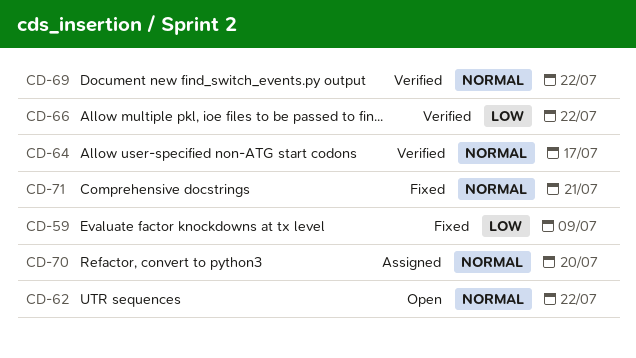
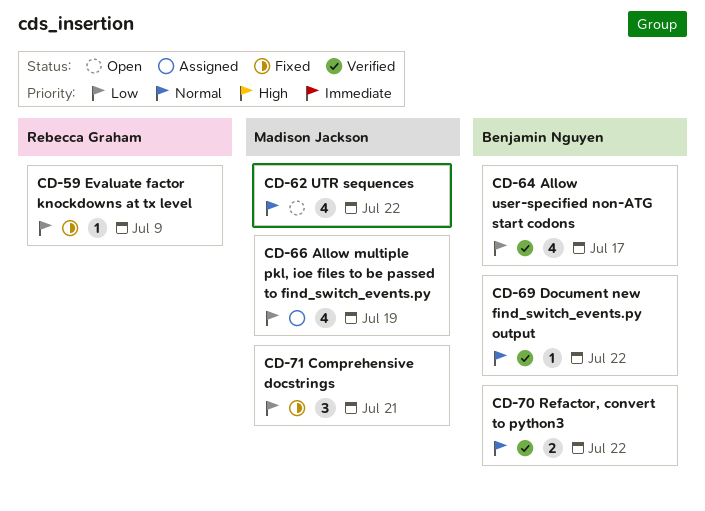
CD-64, priority: Normal -> Low
CD-66, status: Verified -> Assigned
CD-66, due: Jul 22 -> Jul 19
CD-70, status: Assigned -> Verified
CD-70, due: Jul 20 -> Jul 22
CD-71, priority: Normal -> Low

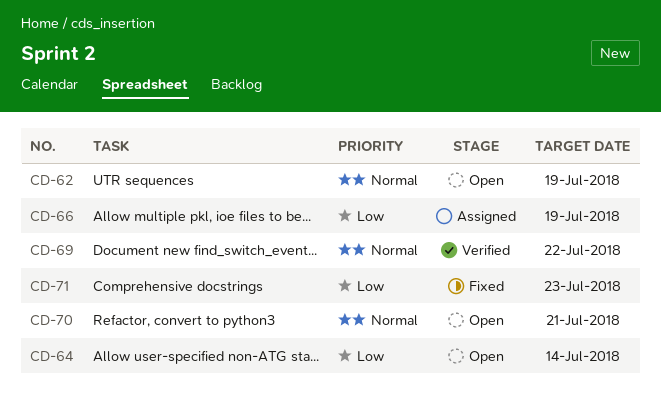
CD-59: present -> none
CD-62, due: Jul 22 -> Jul 19
CD-64, status: Verified -> Open
CD-64, due: Jul 17 -> Jul 14
CD-70, status: Verified -> Open
CD-70, due: Jul 22 -> Jul 21
CD-71, due: Jul 21 -> Jul 23

